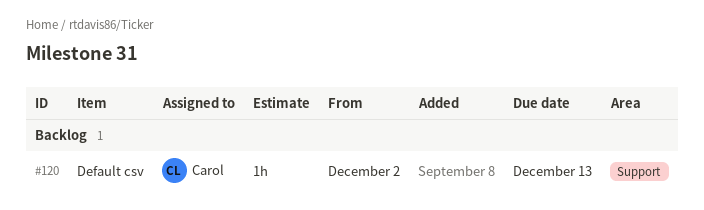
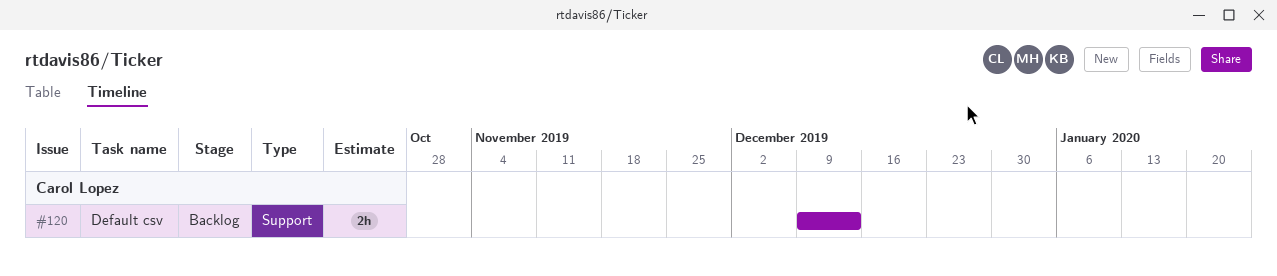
#120, estimate: 1h -> 2h
#120, start: Dec 2 -> Dec 9

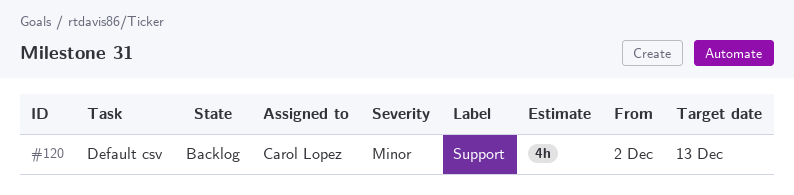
#120, estimate: 2h -> 4h
#120, start: Dec 9 -> Dec 2

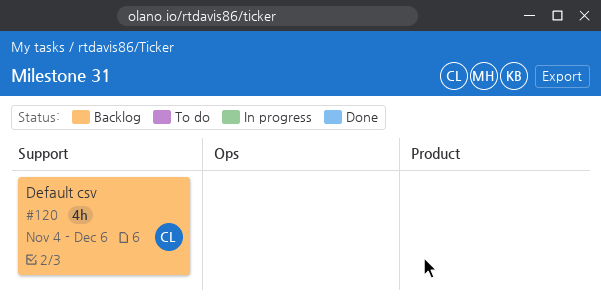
#120, start: Dec 2 -> Nov 4
#120, due: Dec 13 -> Dec 6

